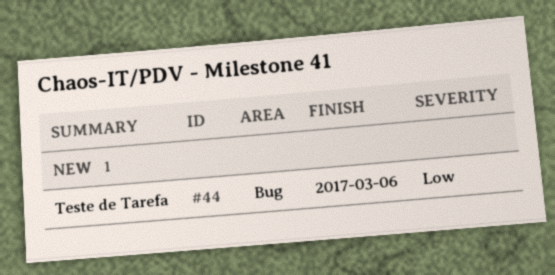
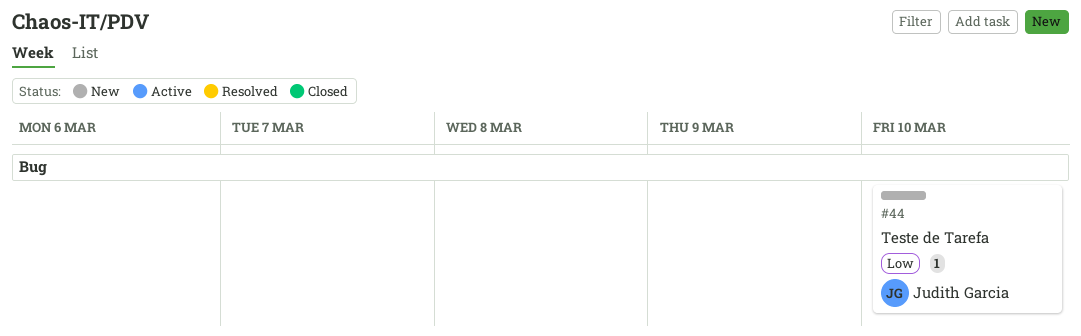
#44, due: Mar 6 -> Mar 10

